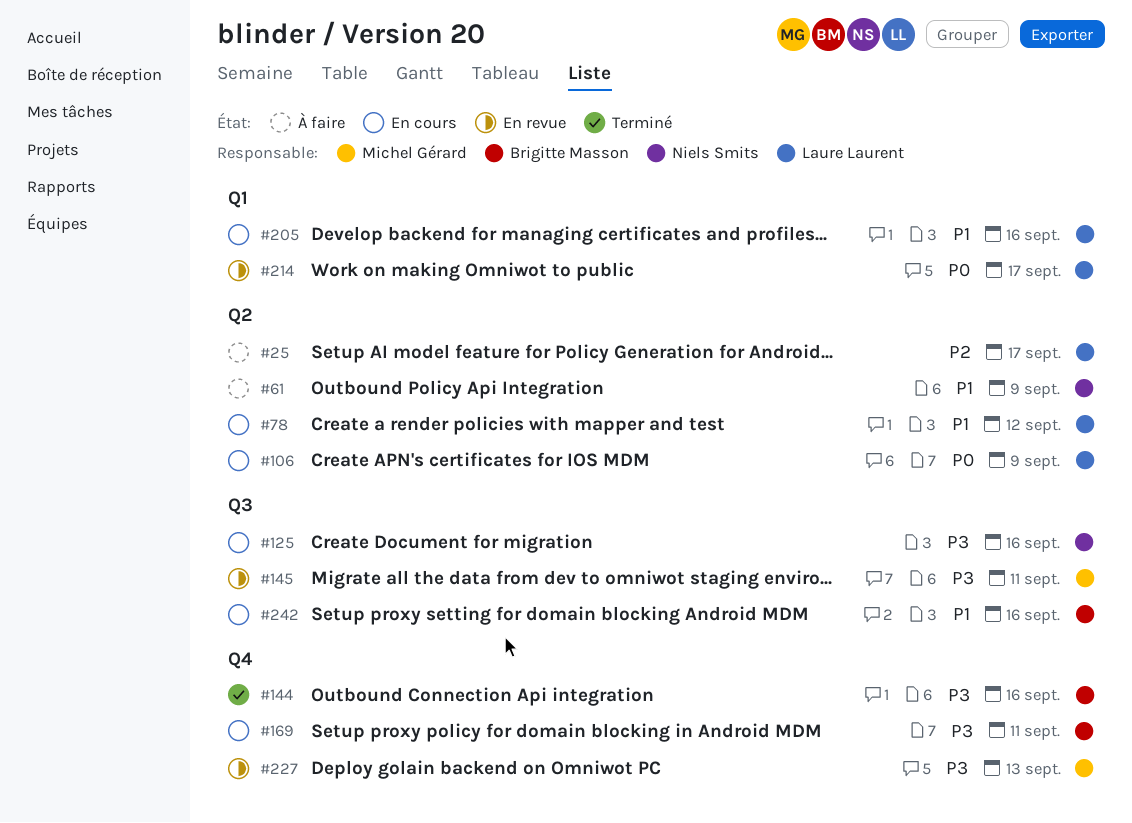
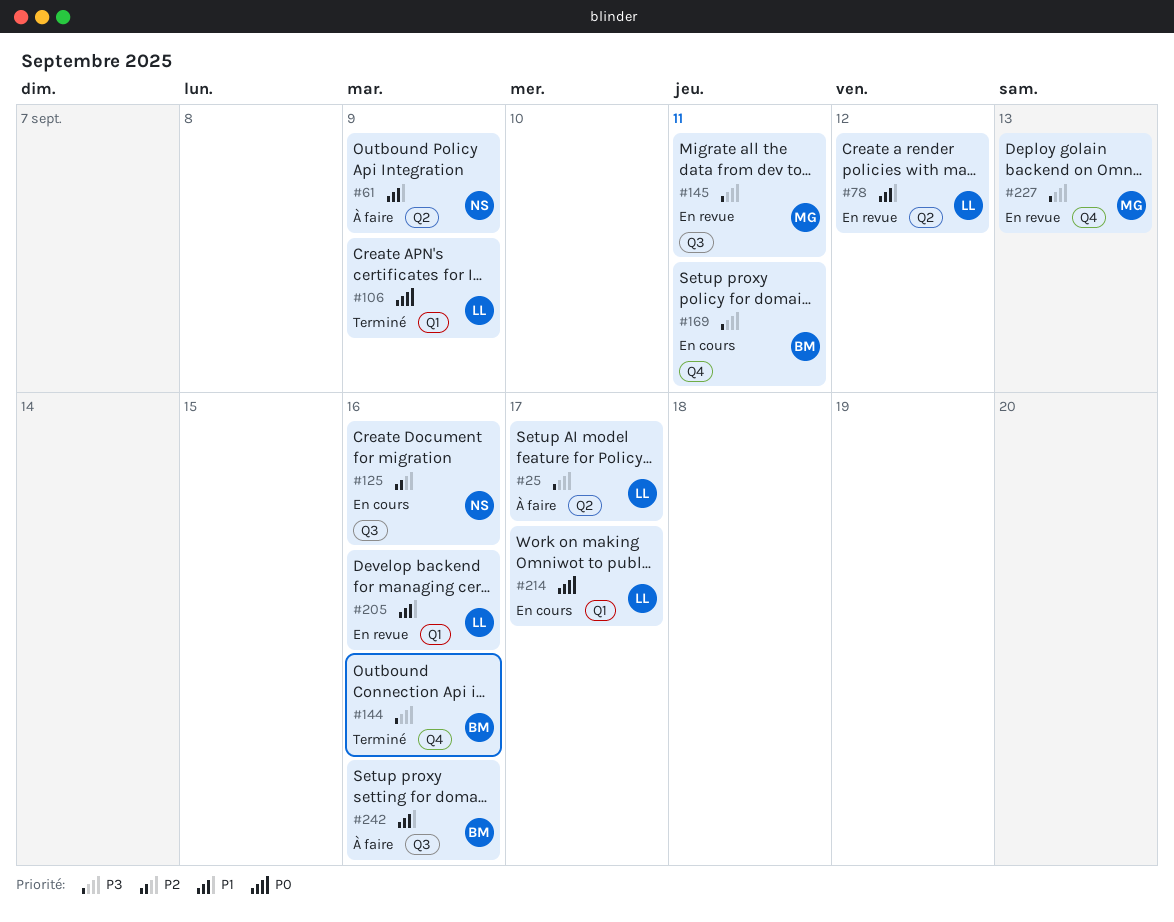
#25, priority: P2 -> P3
#78, status: En cours -> En revue
#106, status: En cours -> Terminé
#106, label: Q2 -> Q1
#125, priority: P3 -> P2
#205, status: En cours -> En revue
#214, status: En revue -> En cours
#242, status: En cours -> À faire

